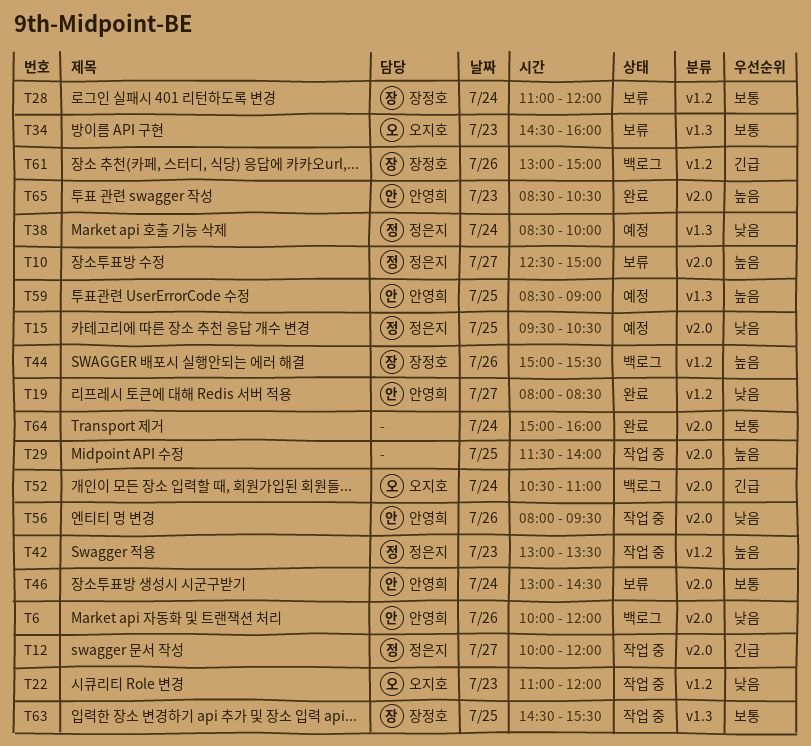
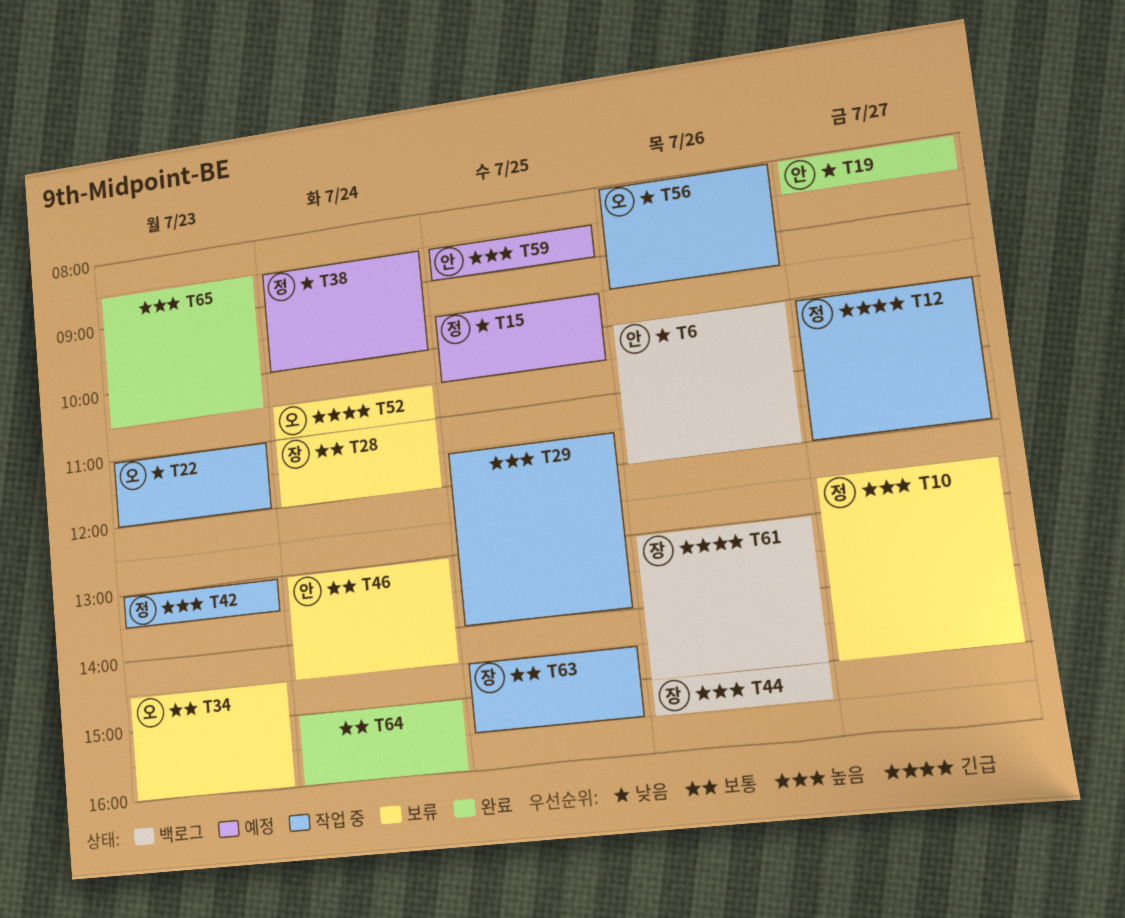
T52, status: 백로그 -> 보류
T56, owner: 안영희 -> 오지호
T65, owner: 안영희 -> none

